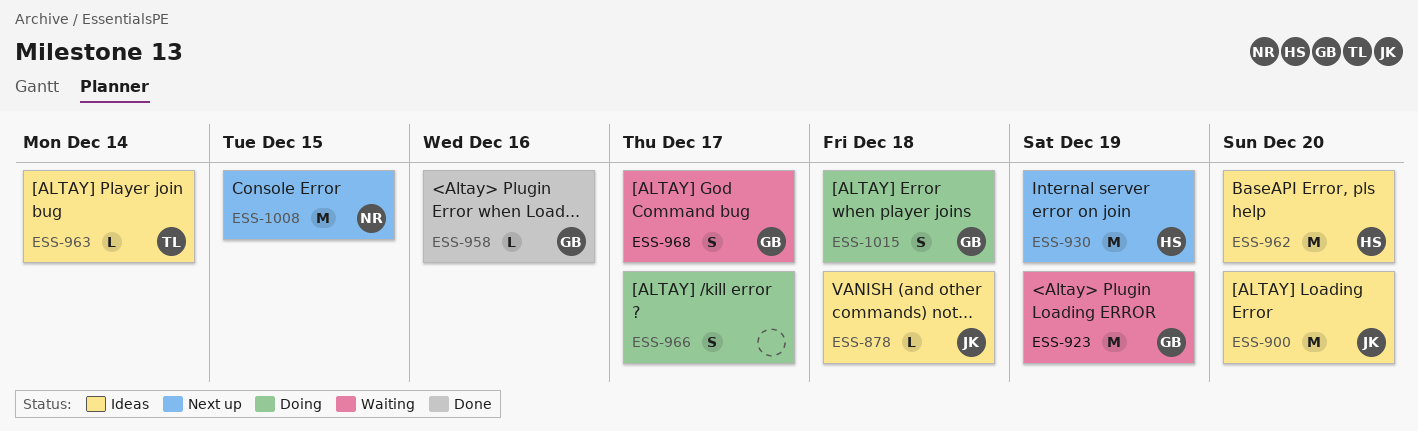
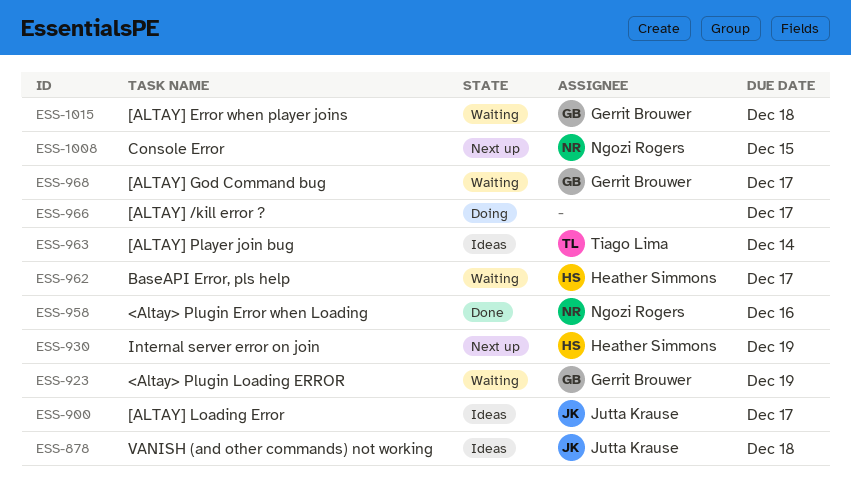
ESS-900, due: Dec 20 -> Dec 17
ESS-958, owner: Gerrit Brouwer -> Ngozi Rogers
ESS-962, status: Ideas -> Waiting
ESS-962, due: Dec 20 -> Dec 17
ESS-1015, status: Doing -> Waiting

